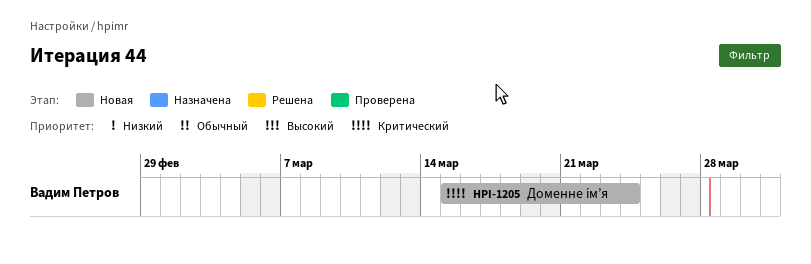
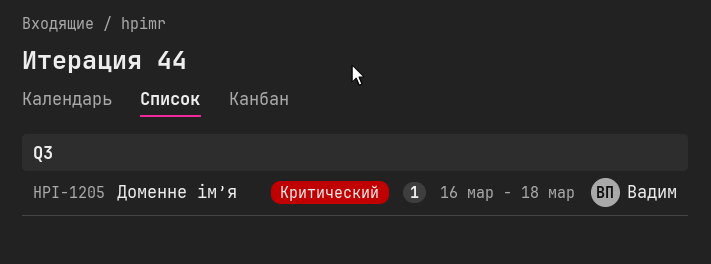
HPI-1205, start: Mar 15 -> Mar 16
HPI-1205, due: Mar 24 -> Mar 18

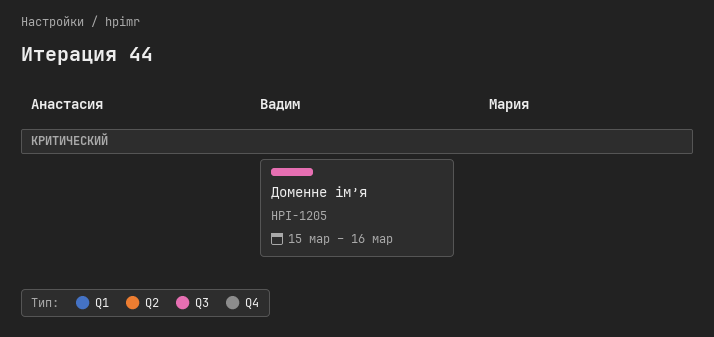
HPI-1205, start: Mar 16 -> Mar 15
HPI-1205, due: Mar 18 -> Mar 16

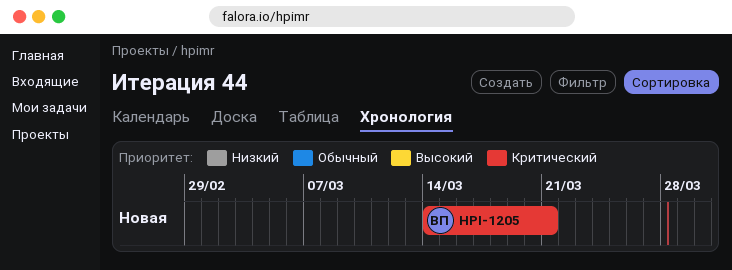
HPI-1205, start: Mar 15 -> Mar 14
HPI-1205, due: Mar 16 -> Mar 21

